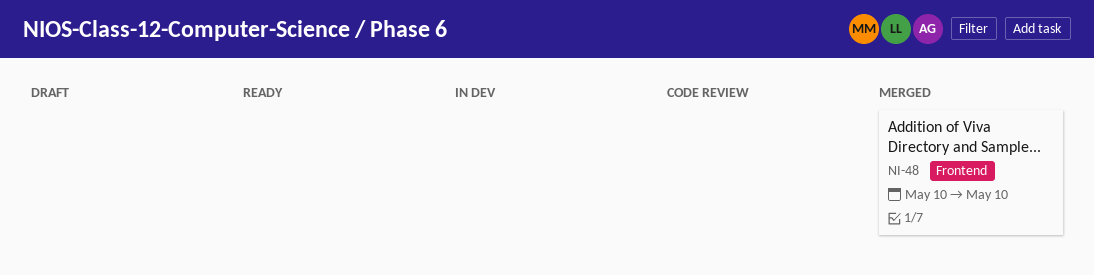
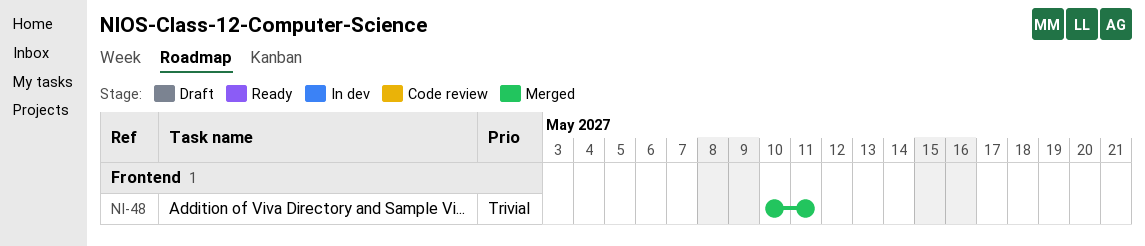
NI-48, due: May 10 -> May 11

